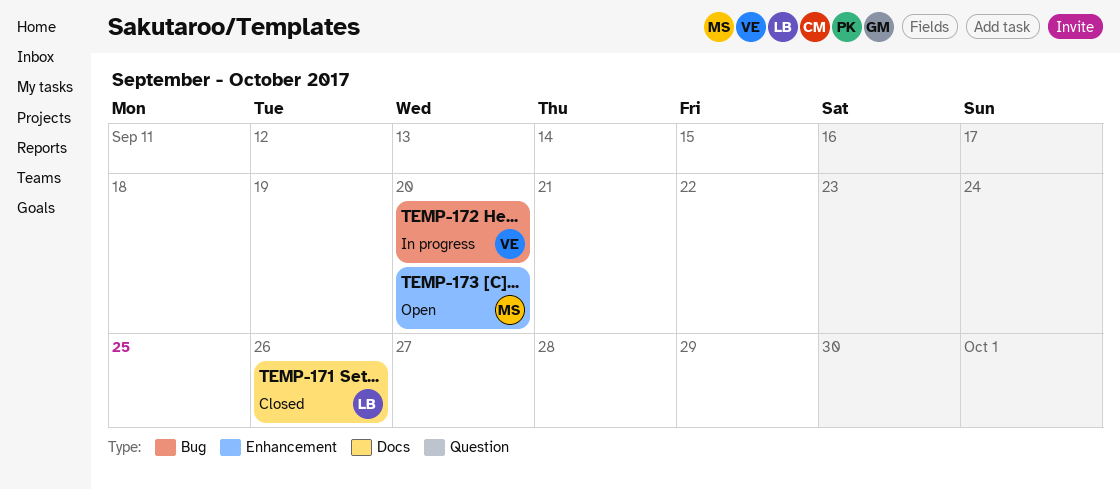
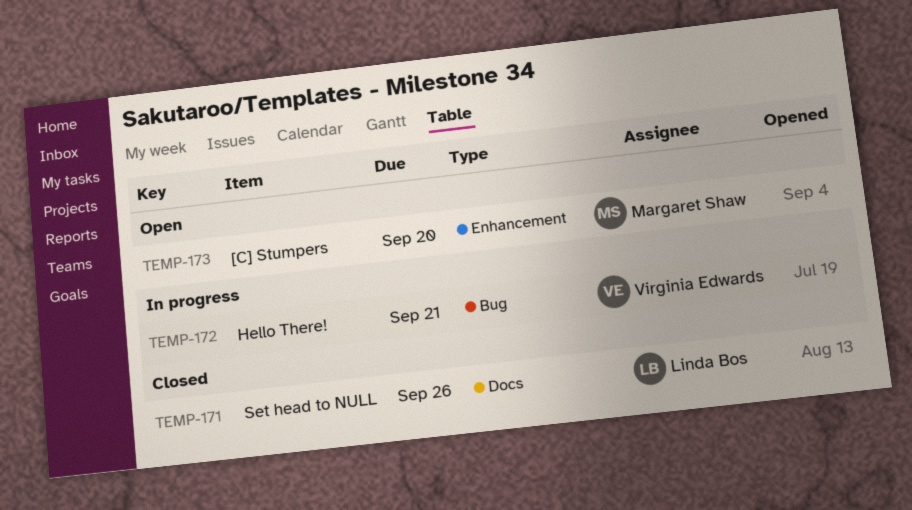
TEMP-172, due: Sep 20 -> Sep 21

